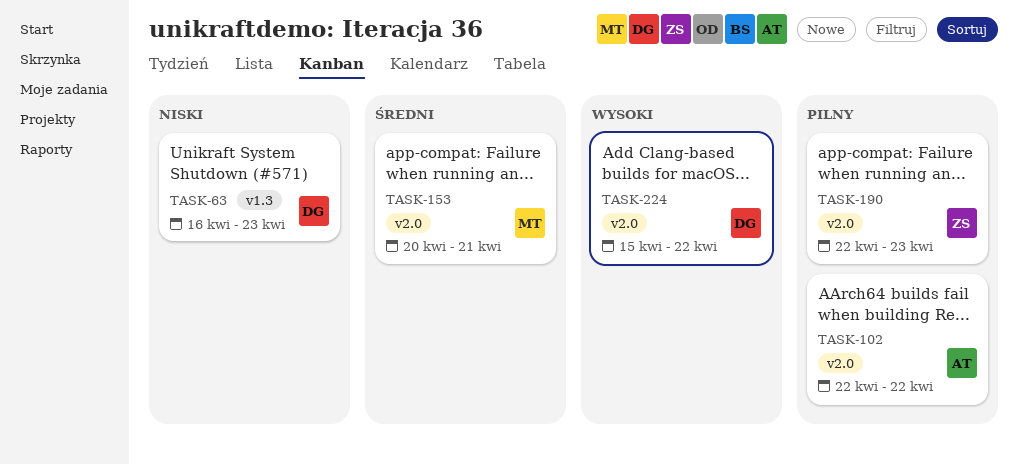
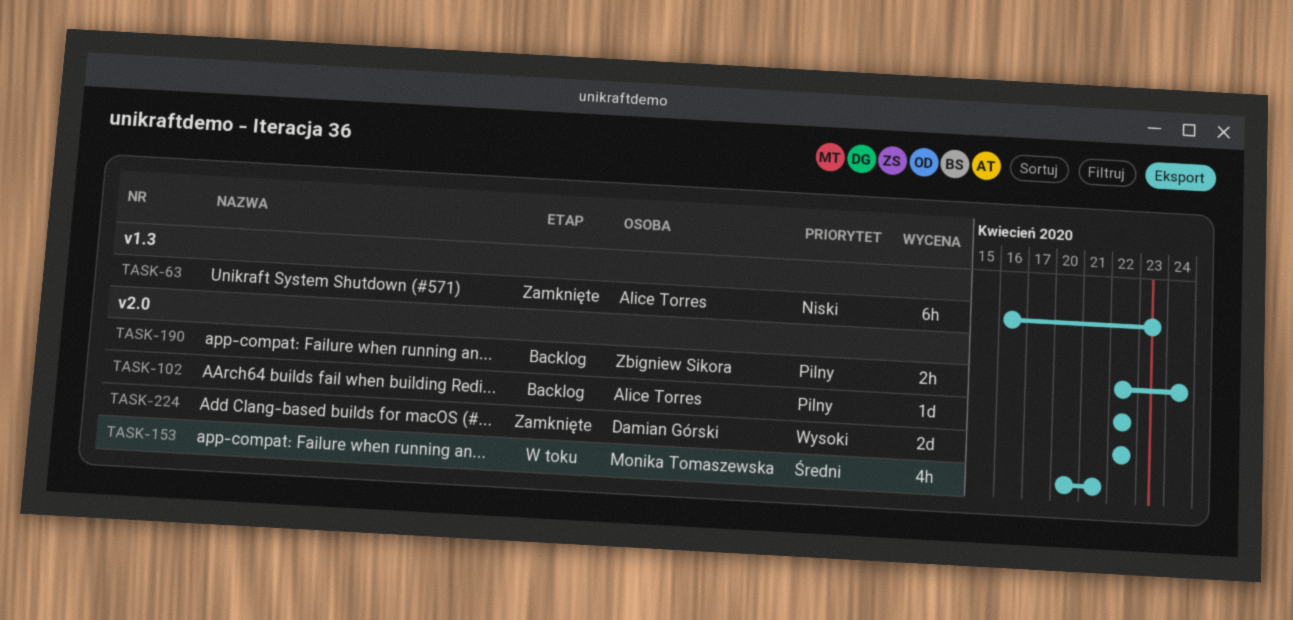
TASK-63, owner: Damian Górski -> Alice Torres
TASK-190, due: Apr 23 -> Apr 24
TASK-224, start: Apr 15 -> Apr 22

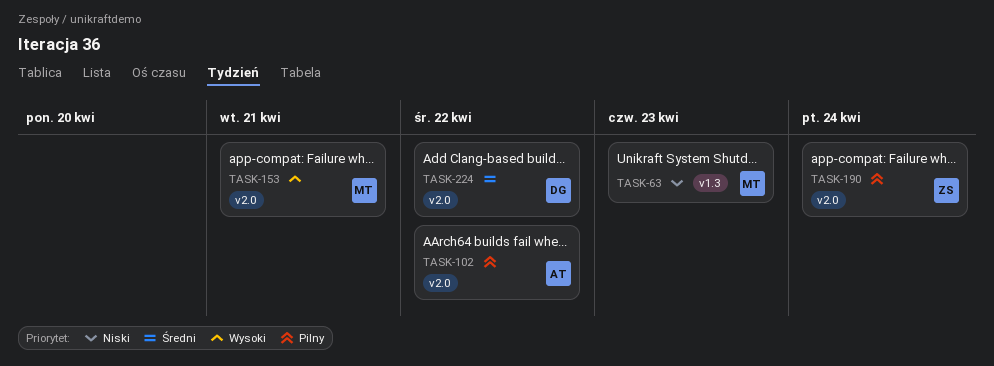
TASK-63, owner: Alice Torres -> Monika Tomaszewska
TASK-153, priority: Średni -> Wysoki
TASK-224, priority: Wysoki -> Średni

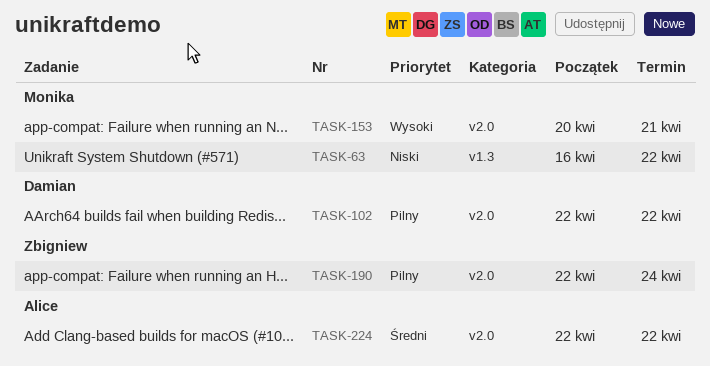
TASK-63, due: Apr 23 -> Apr 22
TASK-102, owner: Alice -> Damian
TASK-224, owner: Damian -> Alice

